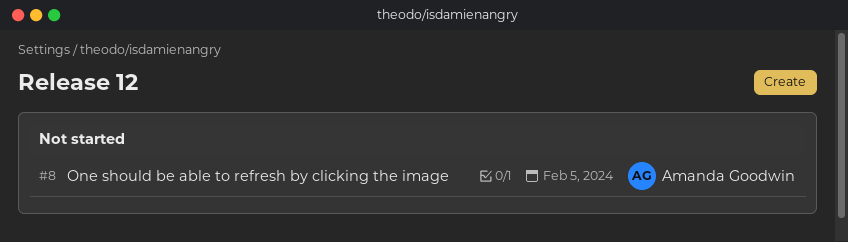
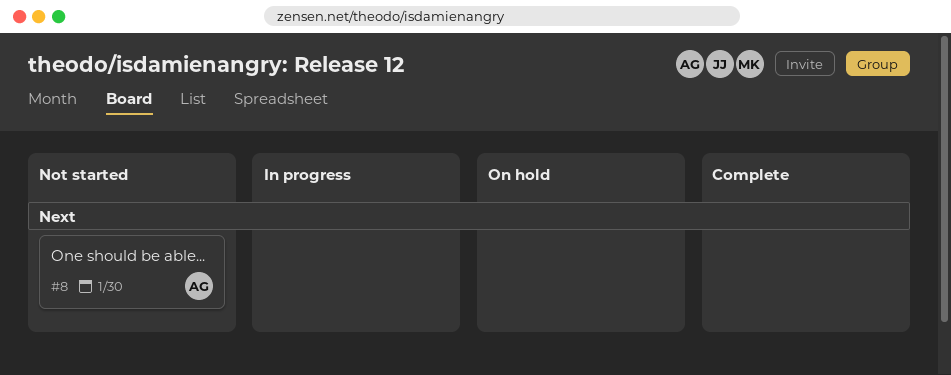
#8, due: Feb 5 -> Jan 30

